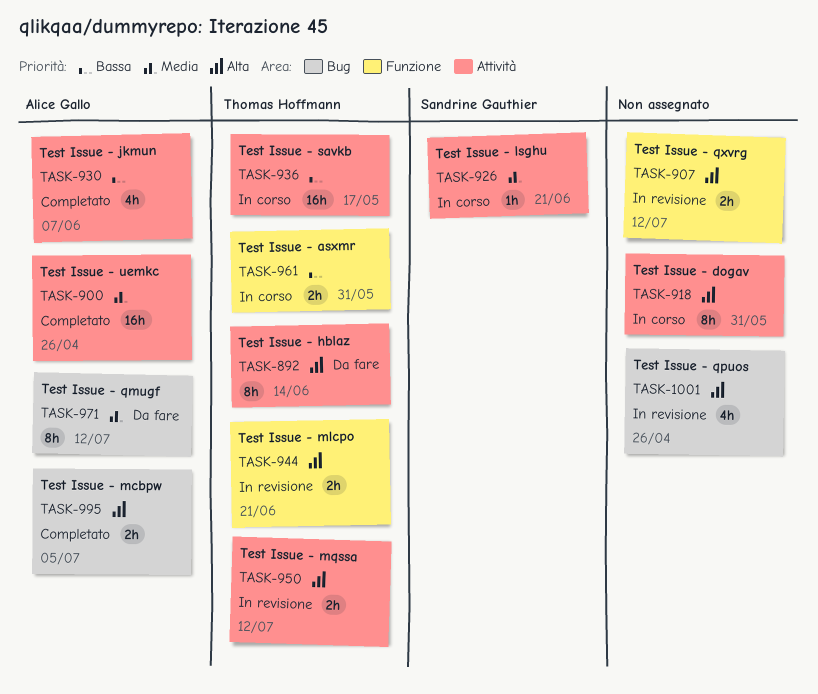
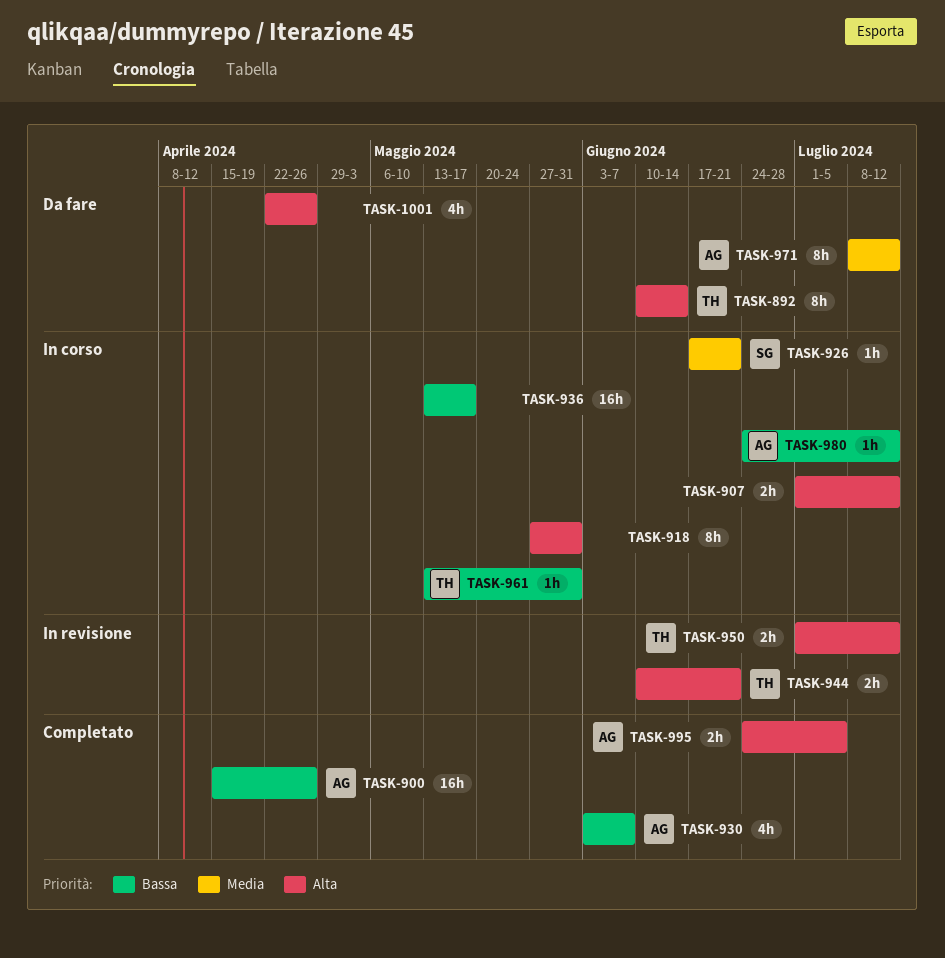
TASK-900, priority: Media -> Bassa
TASK-907, status: In revisione -> In corso
TASK-936, owner: Thomas Hoffmann -> none
TASK-961, estimate: 2h -> 1h
TASK-980: none -> present
TASK-1001, status: In revisione -> Da fare

